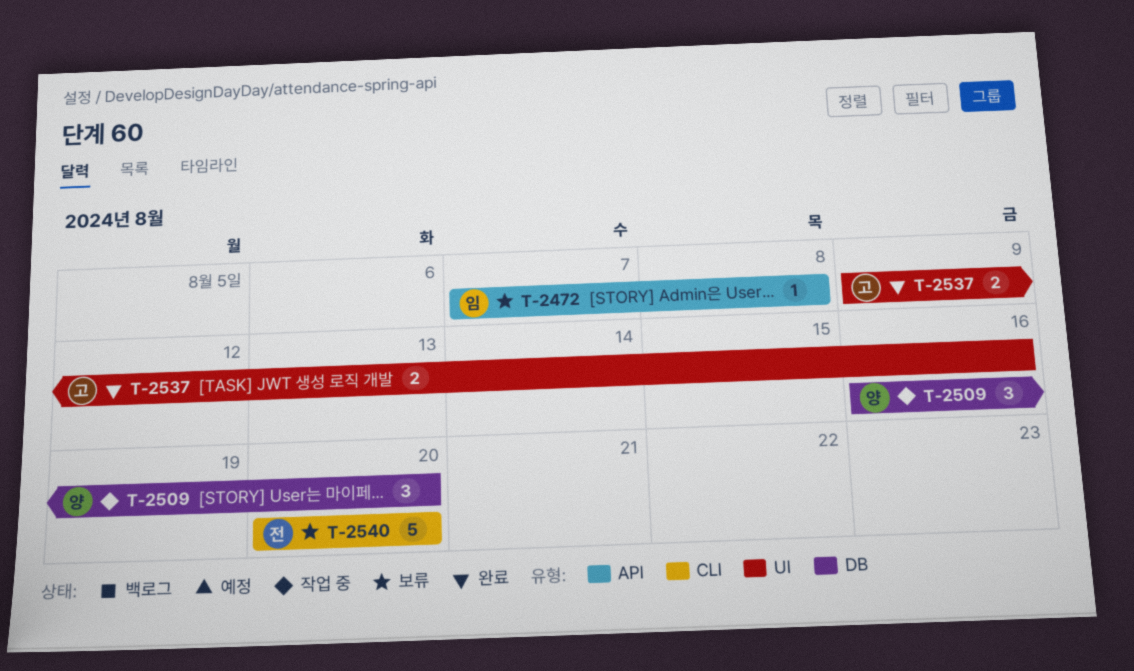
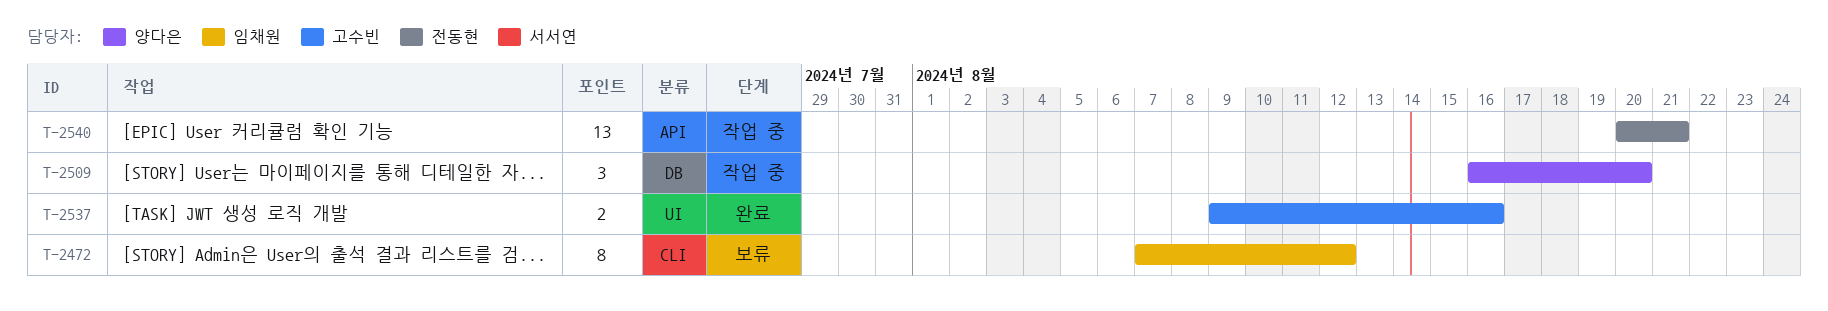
T-2472, label: API -> CLI
T-2472, estimate: 1 -> 8
T-2472, due: Aug 8 -> Aug 12
T-2540, status: 보류 -> 작업 중
T-2540, label: CLI -> API
T-2540, estimate: 5 -> 13
T-2540, due: Aug 20 -> Aug 21

